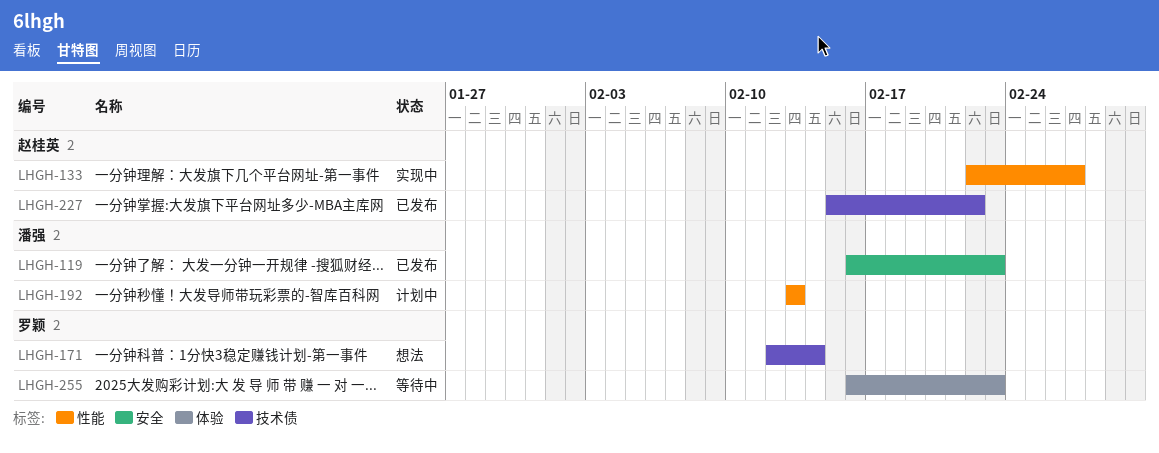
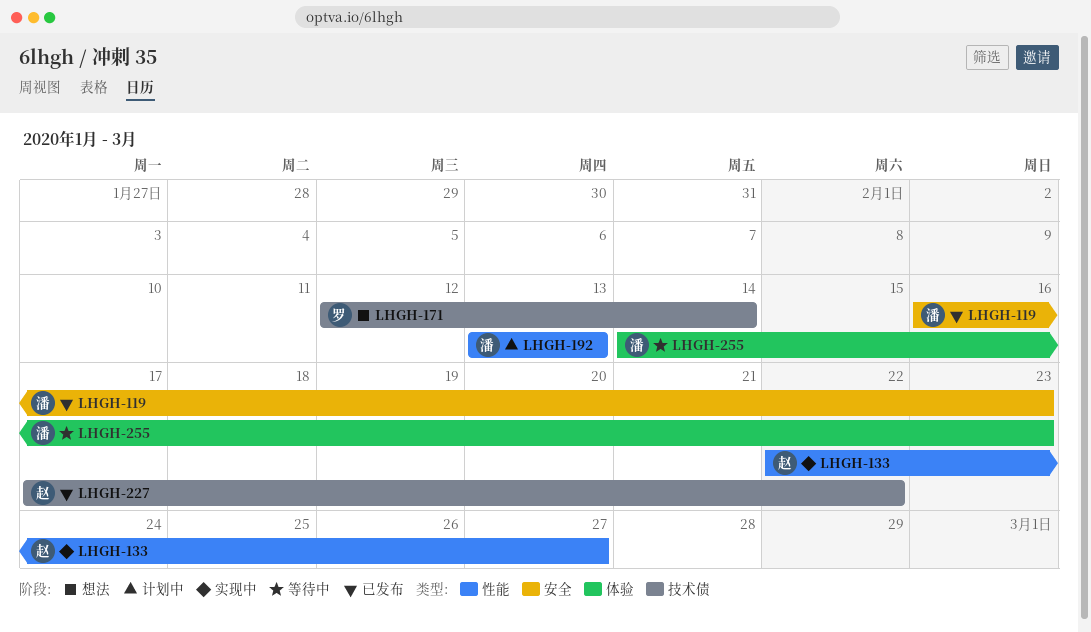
LHGH-227, start: Feb 15 -> Feb 17
LHGH-255, owner: 罗颖 -> 潘强
LHGH-255, start: Feb 16 -> Feb 14

